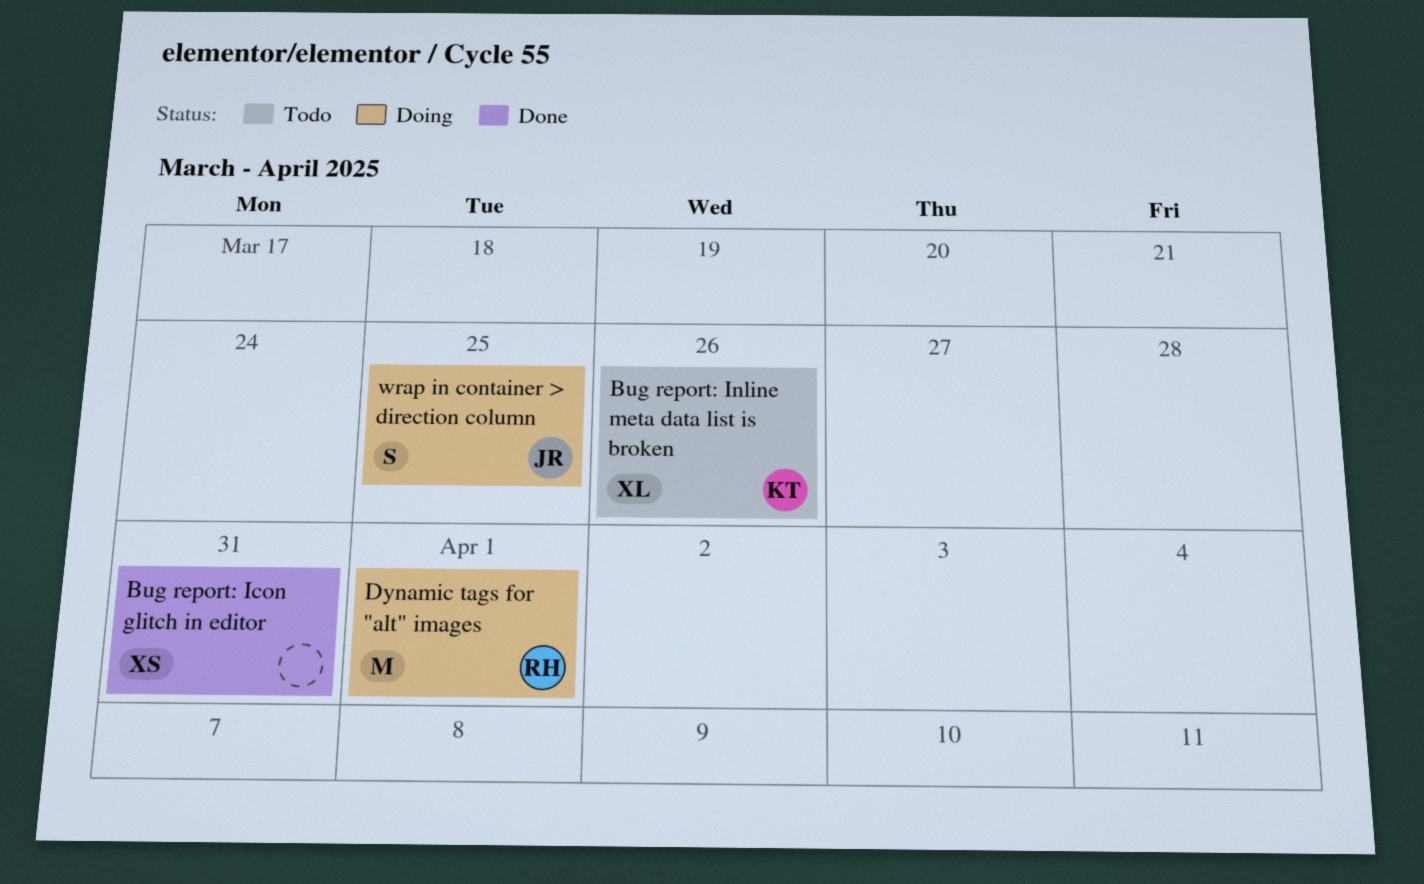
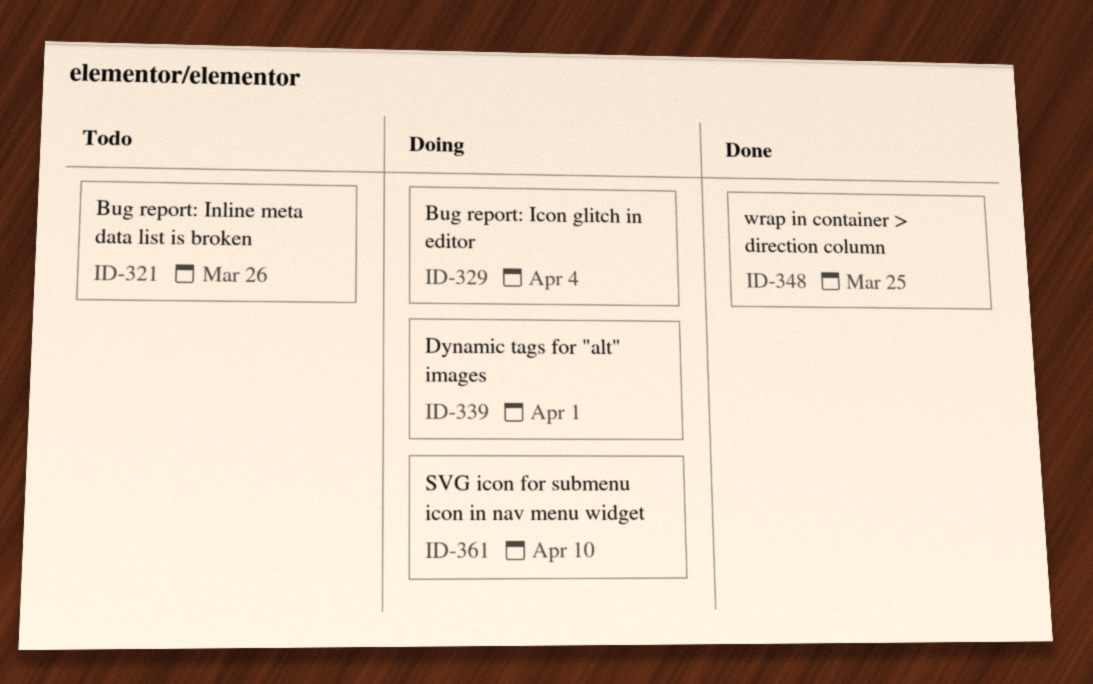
Bug report: Icon glitch in editor, status: Done -> Doing
Bug report: Icon glitch in editor, due: Mar 31 -> Apr 4
SVG icon for submenu icon in nav menu widget: none -> present
wrap in container > direction column, status: Doing -> Done

